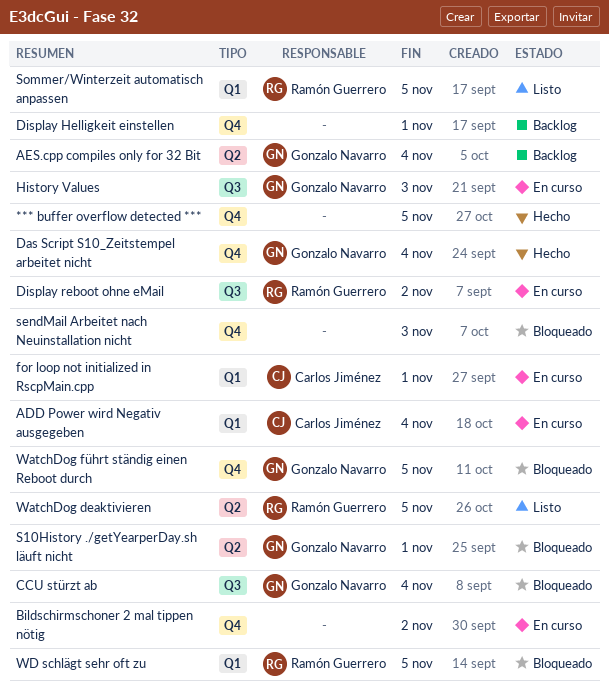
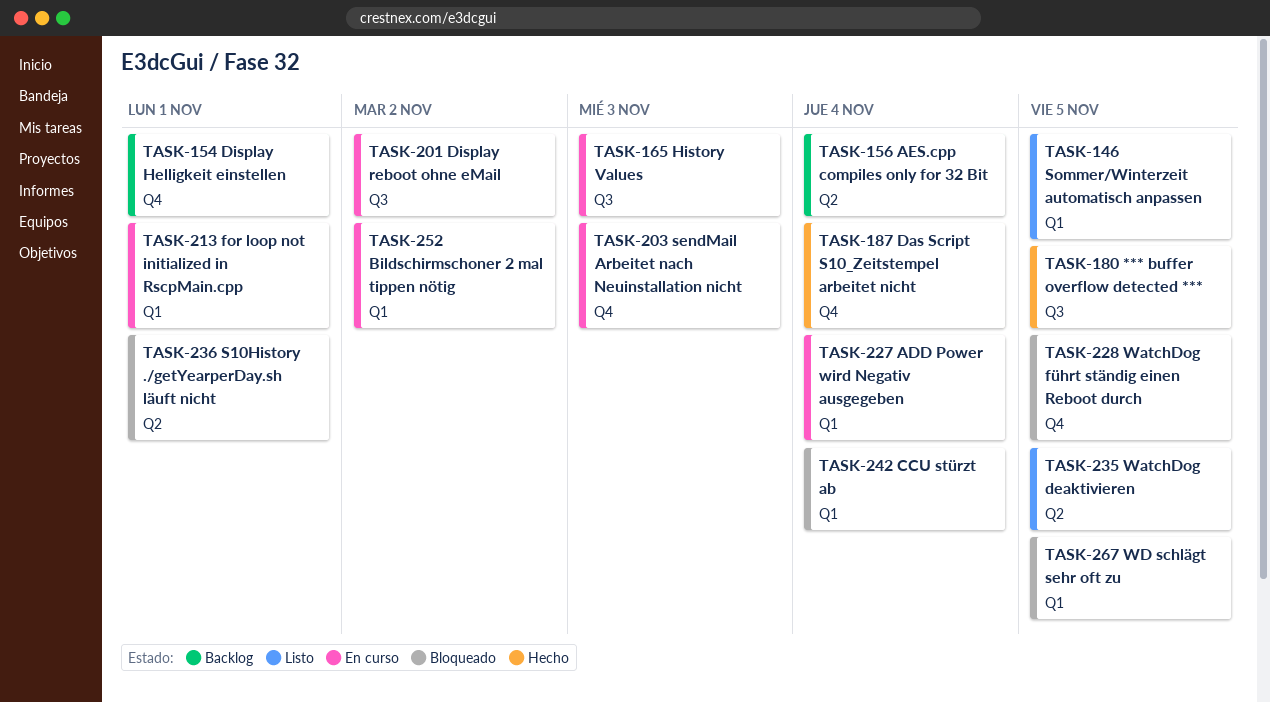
*** buffer overflow detected ***, label: Q4 -> Q3
Bildschirmschoner 2 mal tippen nötig, label: Q4 -> Q1
CCU stürzt ab, label: Q3 -> Q1
sendMail Arbeitet nach Neuinstallation nicht, status: Bloqueado -> En curso

